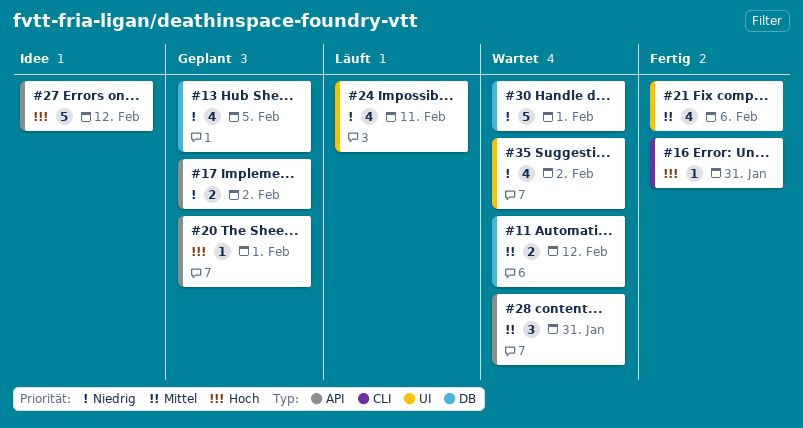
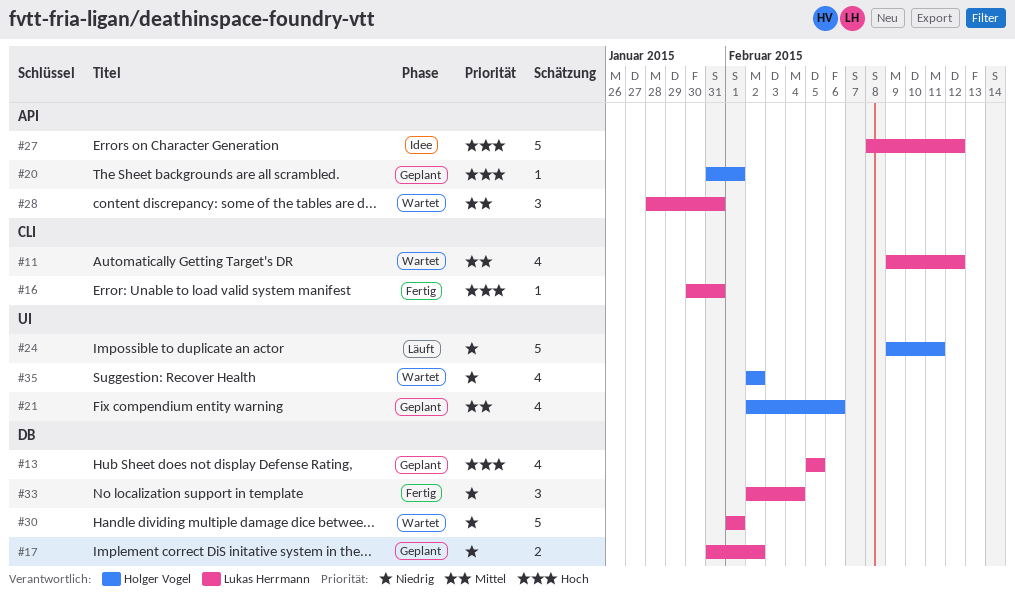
#11, label: DB -> CLI
#11, estimate: 2 -> 4
#13, priority: Niedrig -> Hoch
#17, label: API -> DB
#21, status: Fertig -> Geplant
#24, estimate: 4 -> 5
#33: none -> present

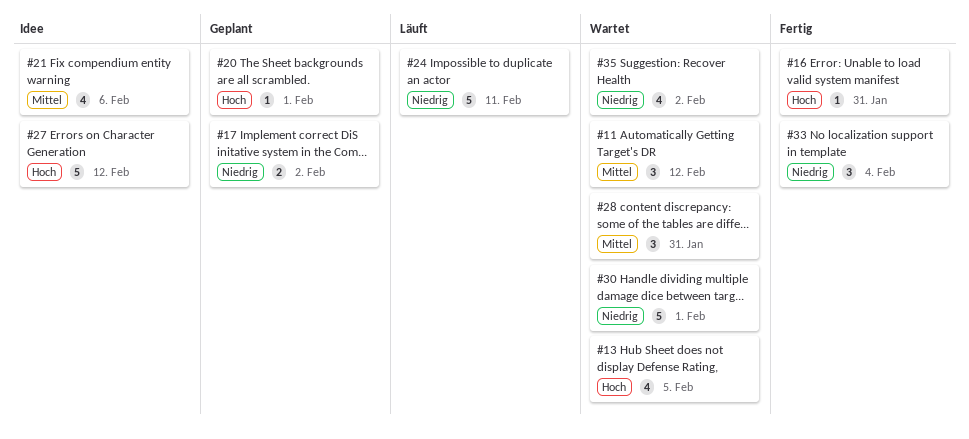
#11, estimate: 4 -> 3
#13, status: Geplant -> Wartet
#21, status: Geplant -> Idee

